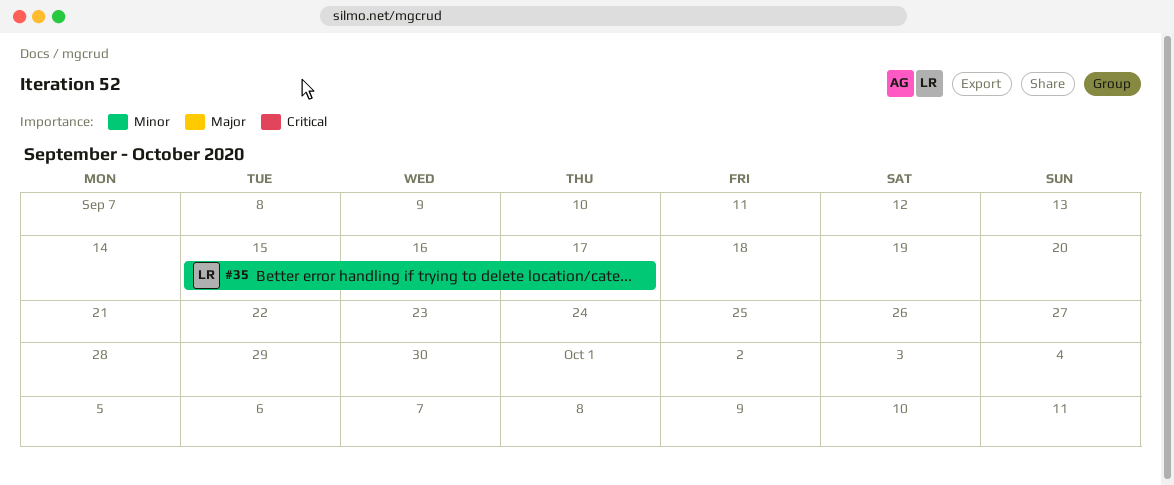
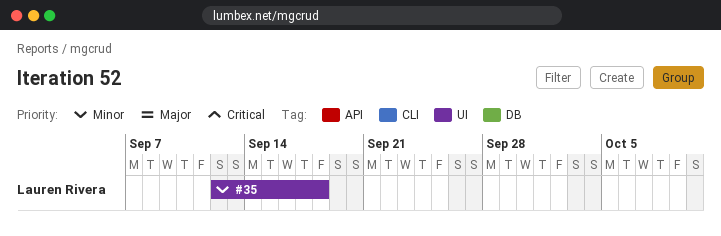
#35, start: Sep 15 -> Sep 12
#35, due: Sep 17 -> Sep 18

